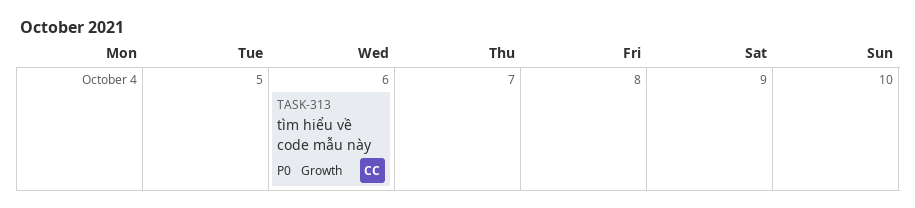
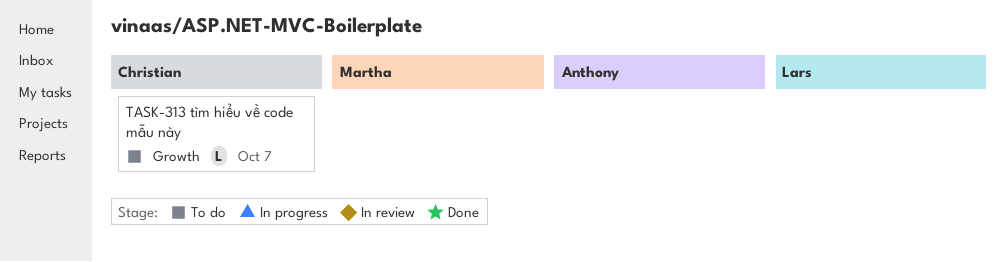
TASK-313, due: Oct 6 -> Oct 7

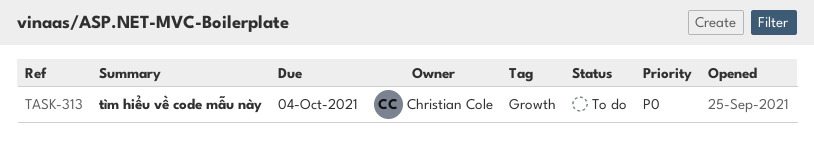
TASK-313, due: Oct 7 -> Oct 4

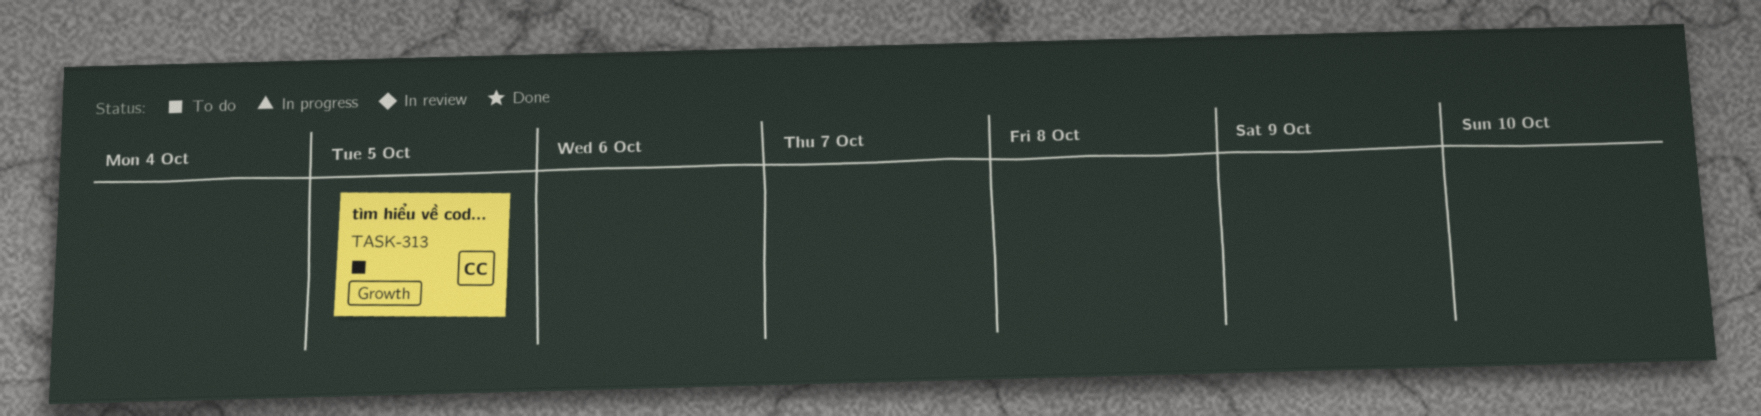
TASK-313, due: Oct 4 -> Oct 5

